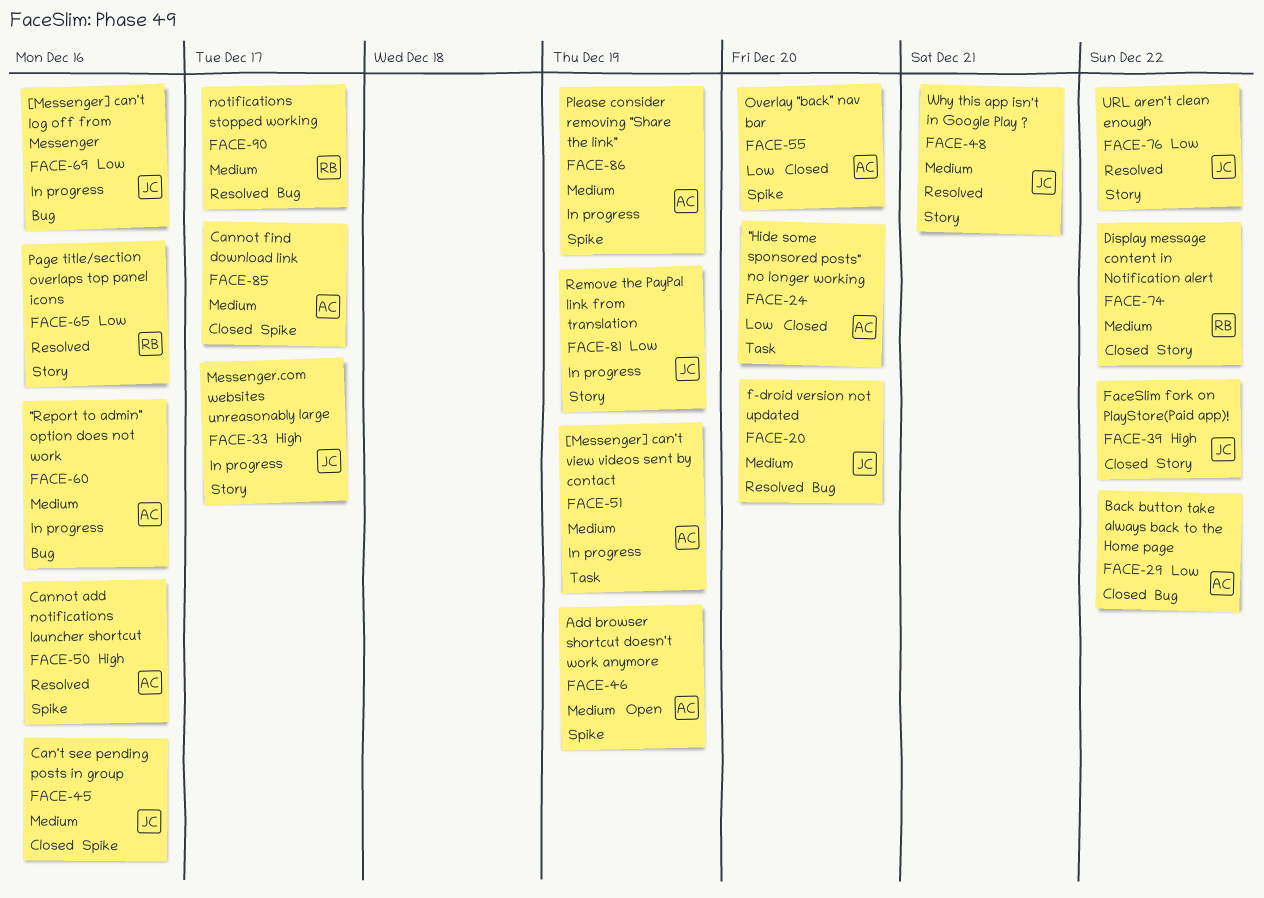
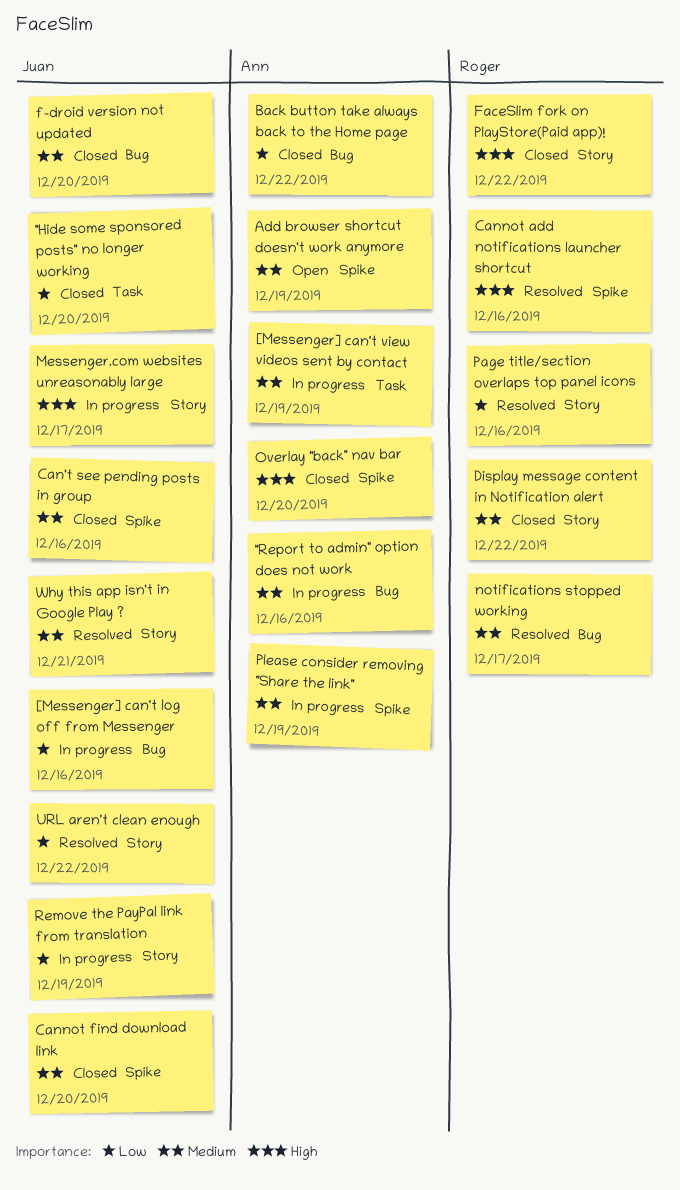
"Hide some sponsored posts" no longer working, owner: Ann -> Juan
Cannot add notifications launcher shortcut, owner: Ann -> Roger
Cannot find download link, owner: Ann -> Juan
Cannot find download link, due: Dec 17 -> Dec 20
f-droid version not updated, status: Resolved -> Closed
FaceSlim fork on PlayStore(Paid app)!, owner: Juan -> Roger
Overlay "back" nav bar, priority: Low -> High

